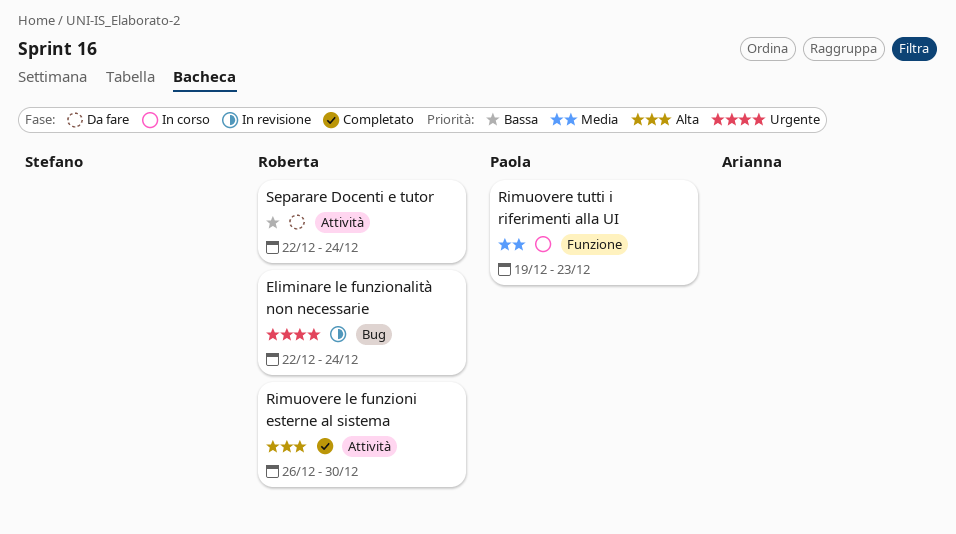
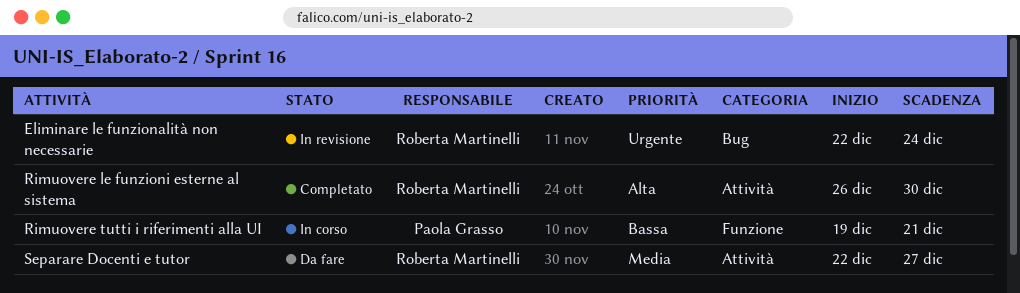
Rimuovere tutti i riferimenti alla UI, priority: Media -> Bassa
Rimuovere tutti i riferimenti alla UI, due: Dec 23 -> Dec 21
Separare Docenti e tutor, priority: Bassa -> Media
Separare Docenti e tutor, due: Dec 24 -> Dec 27

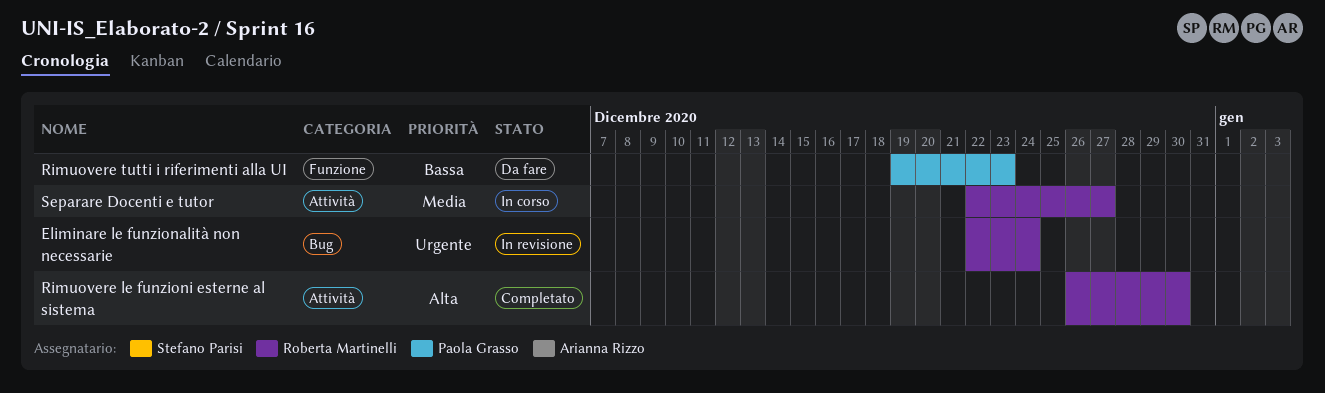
Rimuovere tutti i riferimenti alla UI, status: In corso -> Da fare
Rimuovere tutti i riferimenti alla UI, due: Dec 21 -> Dec 23
Separare Docenti e tutor, status: Da fare -> In corso

